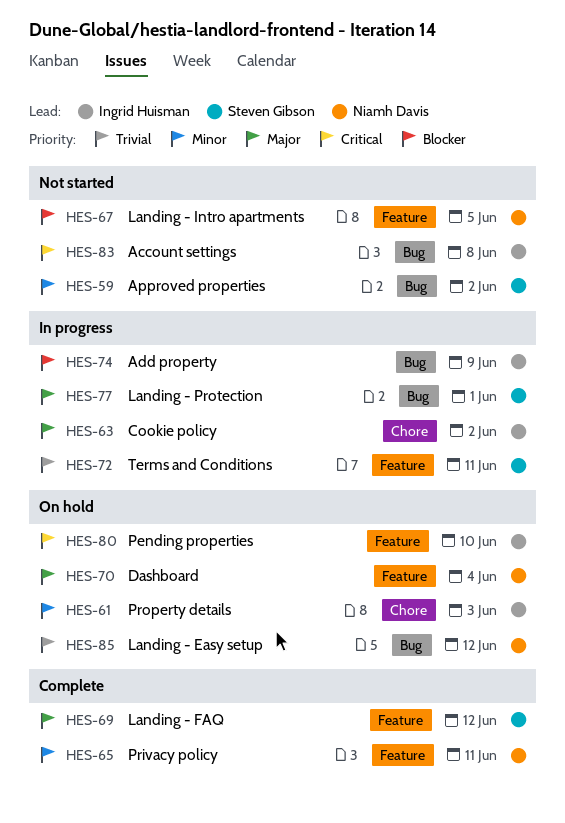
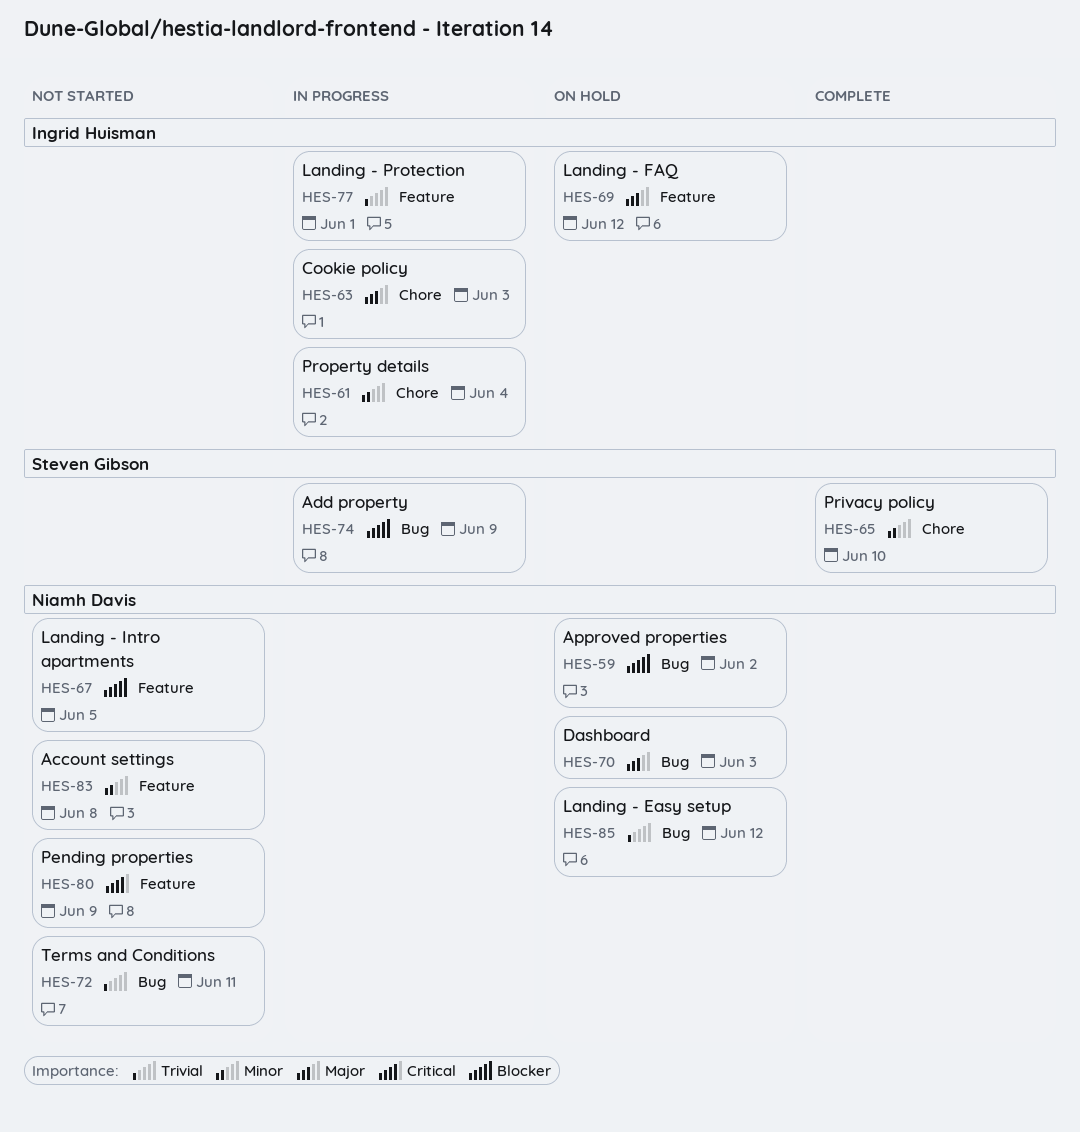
HES-59, status: Not started -> On hold
HES-59, owner: Steven Gibson -> Niamh Davis
HES-59, priority: Minor -> Blocker
HES-61, status: On hold -> In progress
HES-61, due: Jun 3 -> Jun 4
HES-63, due: Jun 2 -> Jun 3
HES-65, owner: Niamh Davis -> Steven Gibson
HES-65, label: Feature -> Chore
HES-65, due: Jun 11 -> Jun 10
HES-69, status: Complete -> On hold
HES-69, owner: Steven Gibson -> Ingrid Huisman
HES-70, label: Feature -> Bug
HES-70, due: Jun 4 -> Jun 3
HES-72, status: In progress -> Not started
HES-72, owner: Steven Gibson -> Niamh Davis
HES-72, label: Feature -> Bug
HES-74, owner: Ingrid Huisman -> Steven Gibson
HES-77, owner: Steven Gibson -> Ingrid Huisman
HES-77, priority: Major -> Trivial
HES-77, label: Bug -> Feature
HES-80, status: On hold -> Not started
HES-80, owner: Ingrid Huisman -> Niamh Davis
HES-80, due: Jun 10 -> Jun 9
HES-83, owner: Ingrid Huisman -> Niamh Davis
HES-83, priority: Critical -> Minor
HES-83, label: Bug -> Feature

